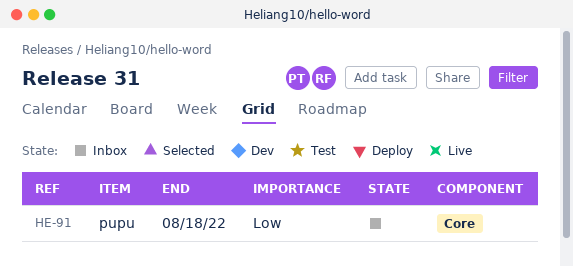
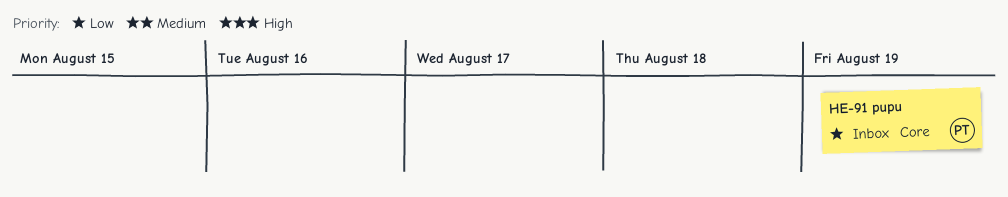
HE-91, due: Aug 18 -> Aug 19

